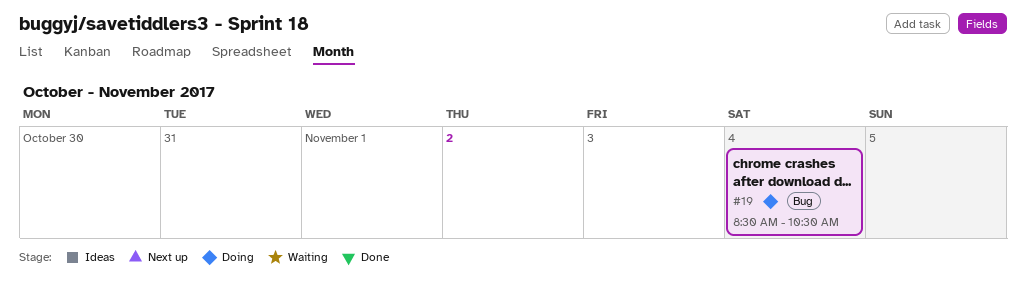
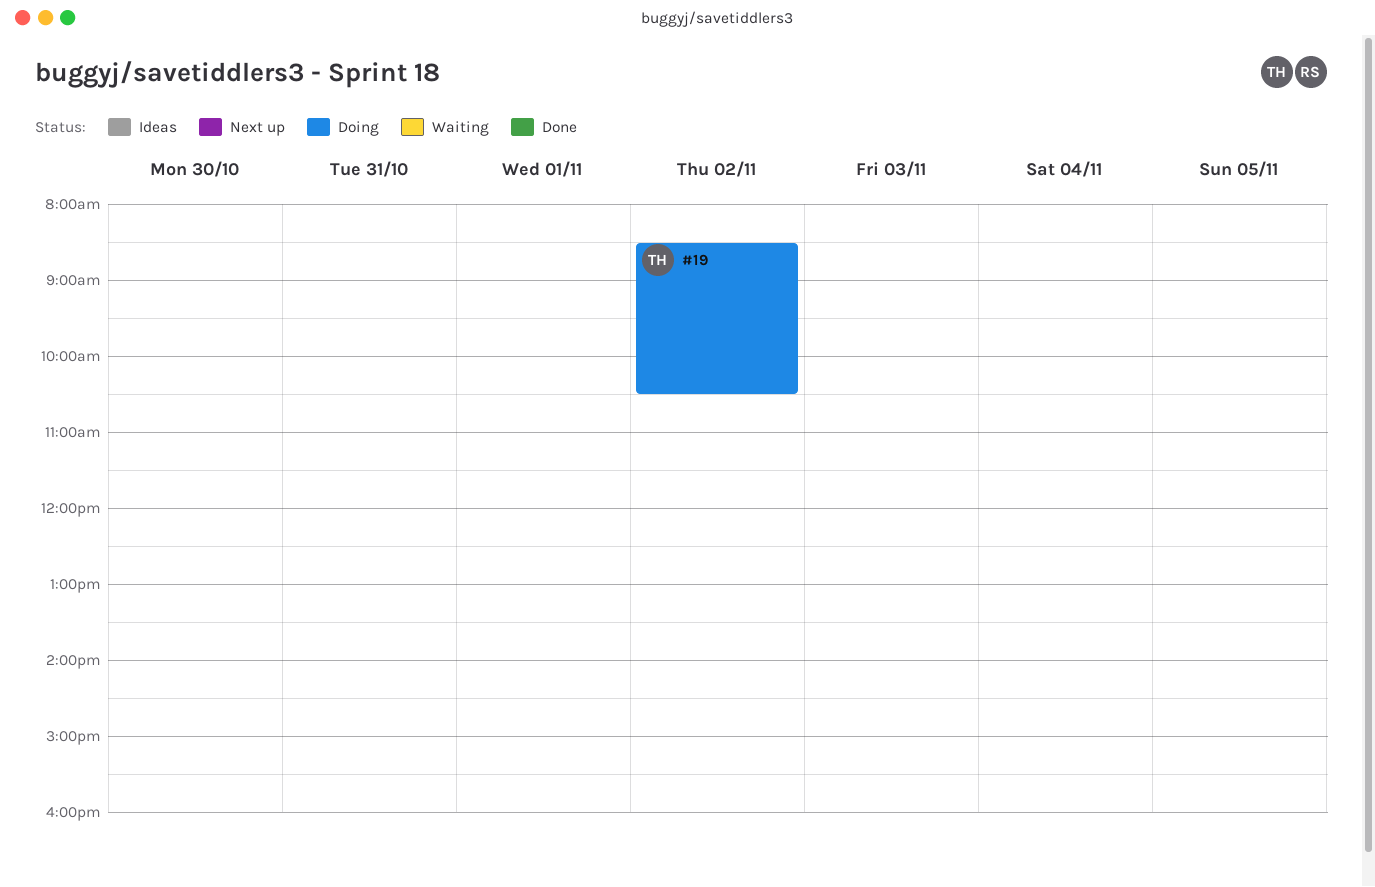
#19, day: Nov 4 -> Nov 2

